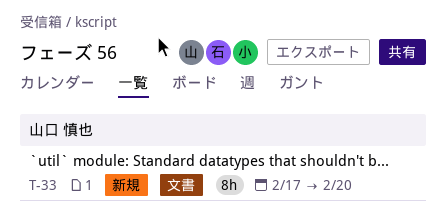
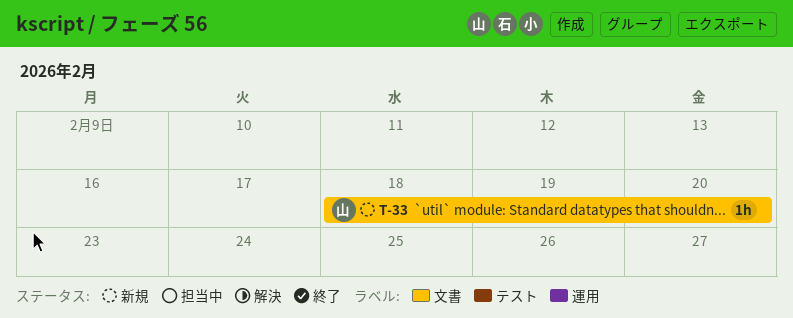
T-33, estimate: 8h -> 1h
T-33, start: Feb 17 -> Feb 18

